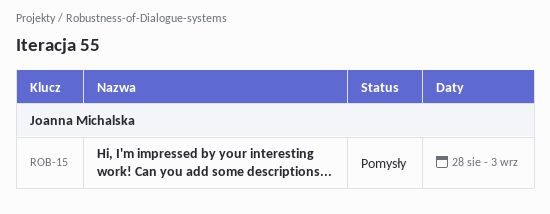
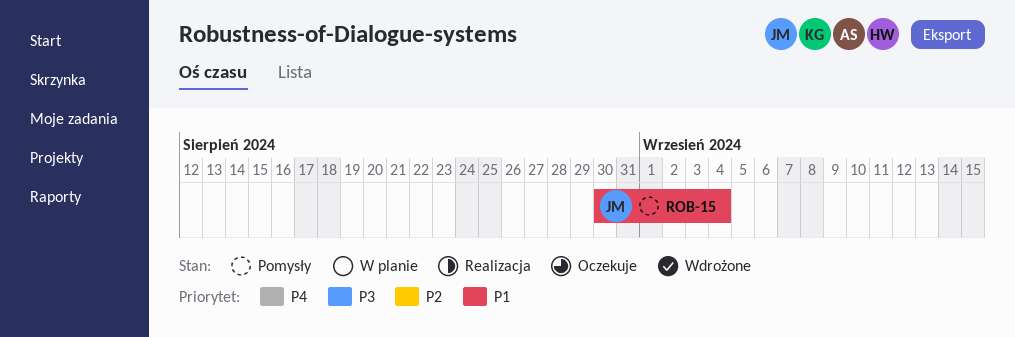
ROB-15, start: Aug 28 -> Aug 30
ROB-15, due: Sep 3 -> Sep 4

